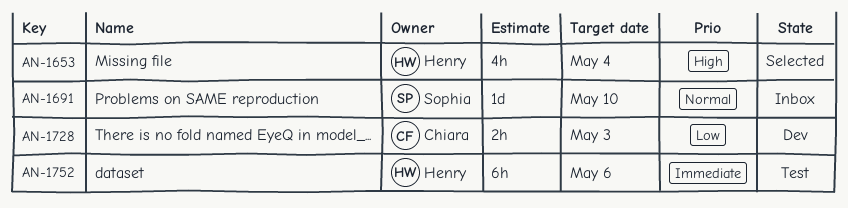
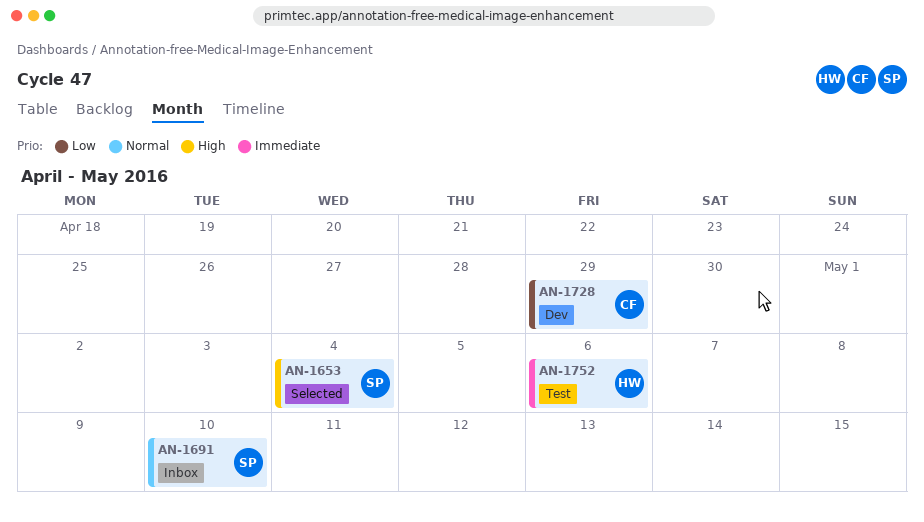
AN-1653, owner: Henry -> Sophia
AN-1728, due: May 3 -> Apr 29

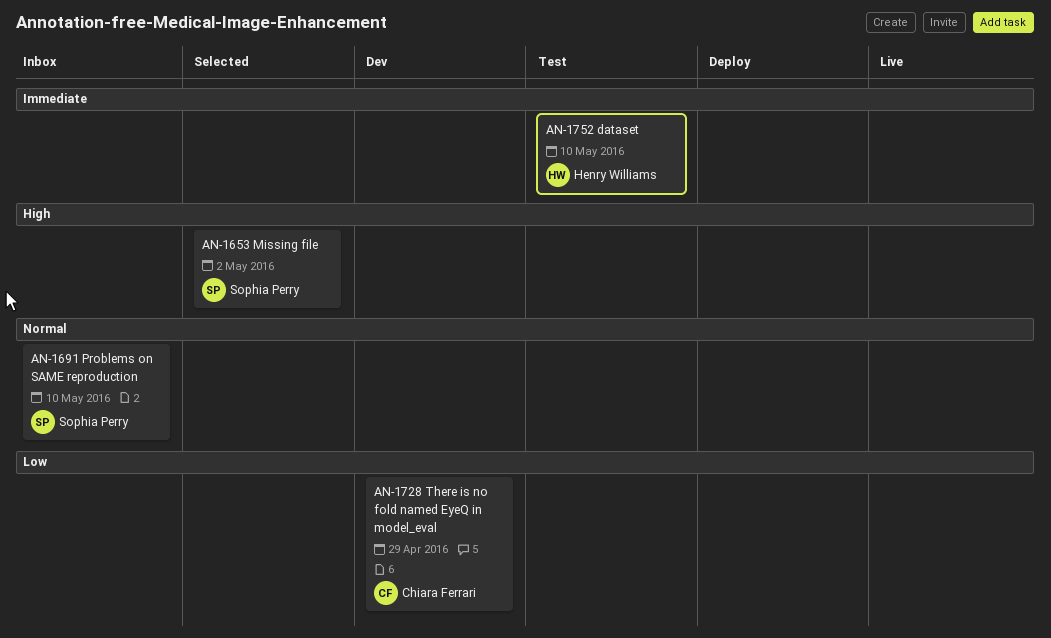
AN-1653, due: May 4 -> May 2
AN-1752, due: May 6 -> May 10

